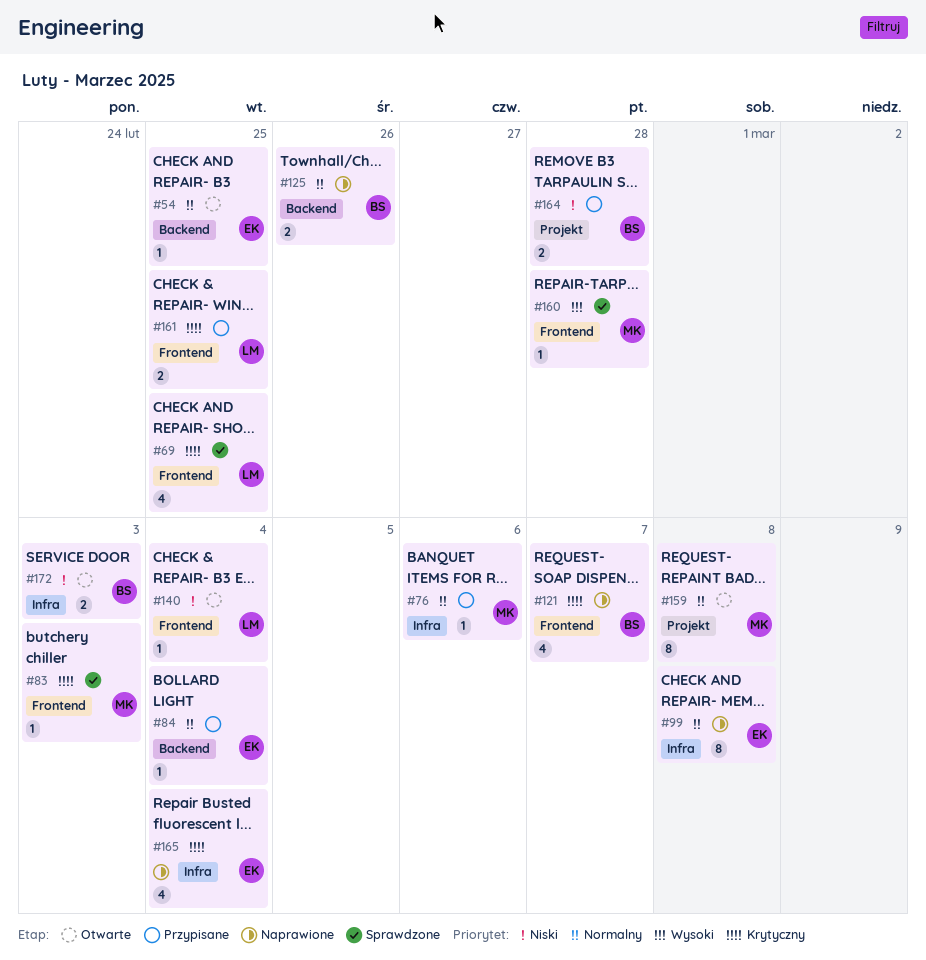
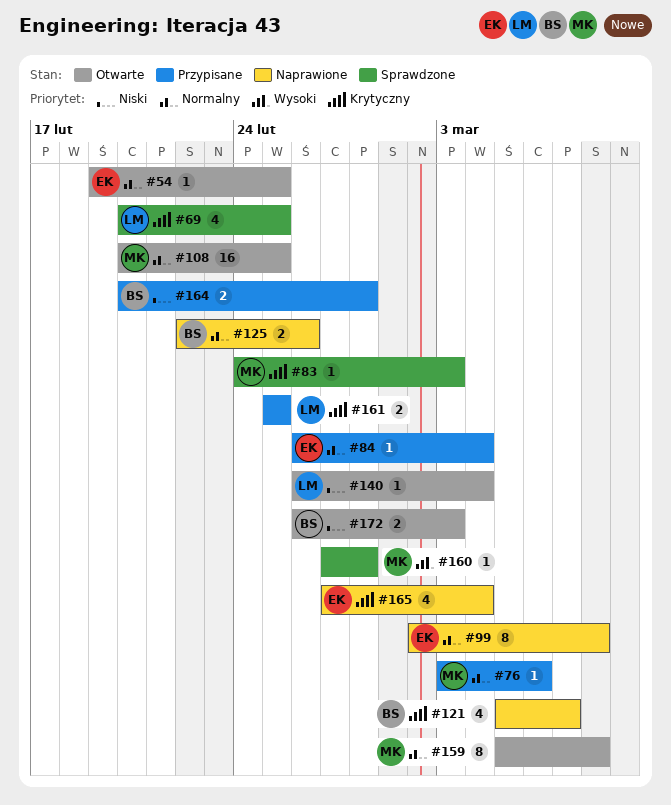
#108: none -> present

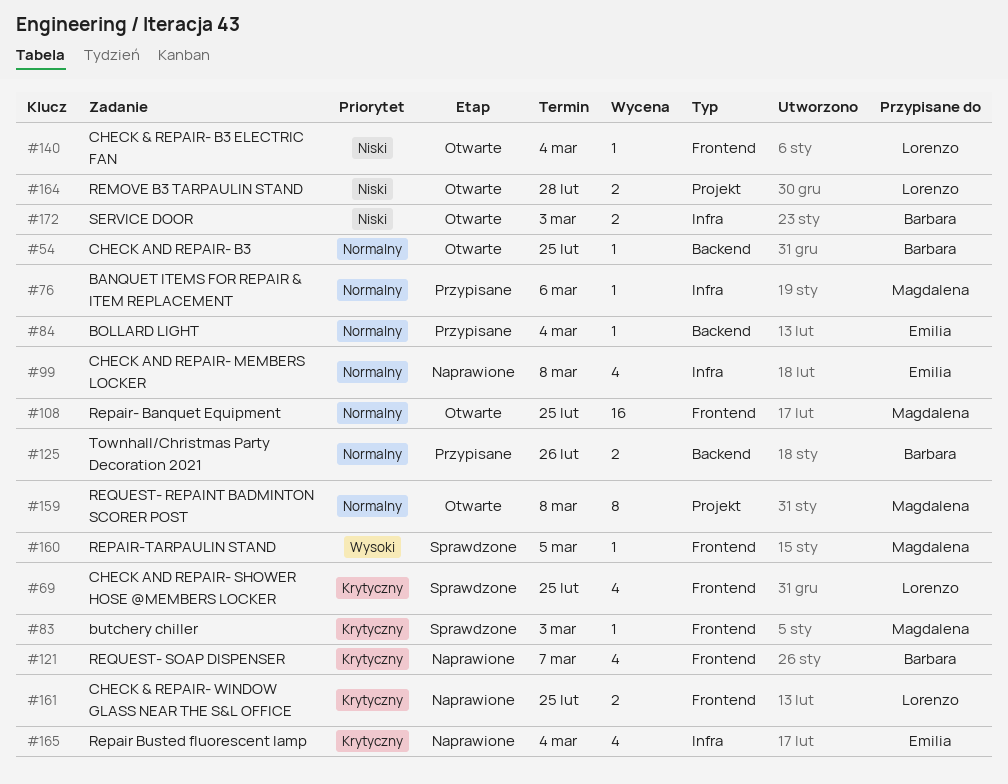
#54, owner: Emilia -> Barbara
#99, estimate: 8 -> 4
#125, status: Naprawione -> Przypisane
#160, due: Feb 28 -> Mar 5
#161, status: Przypisane -> Naprawione
#164, status: Przypisane -> Otwarte
#164, owner: Barbara -> Lorenzo

